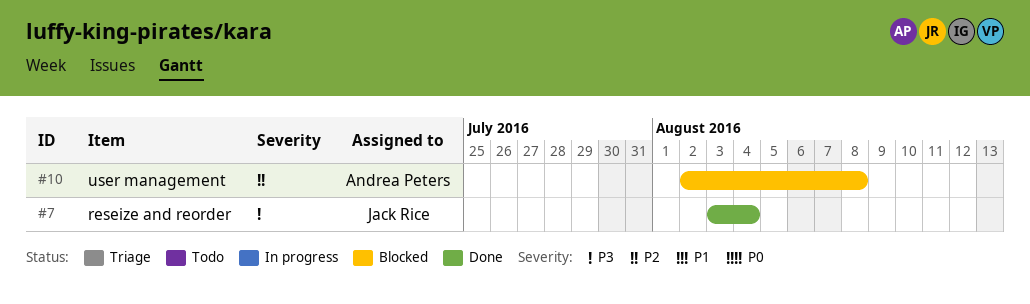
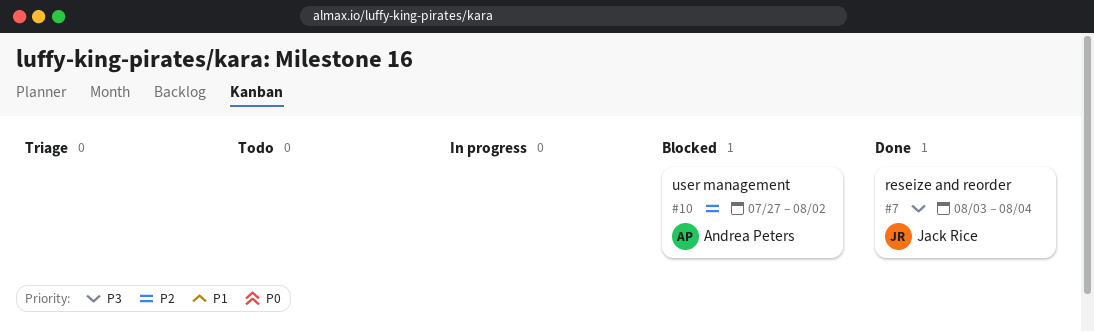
#10, start: Aug 2 -> Jul 27
#10, due: Aug 8 -> Aug 2

